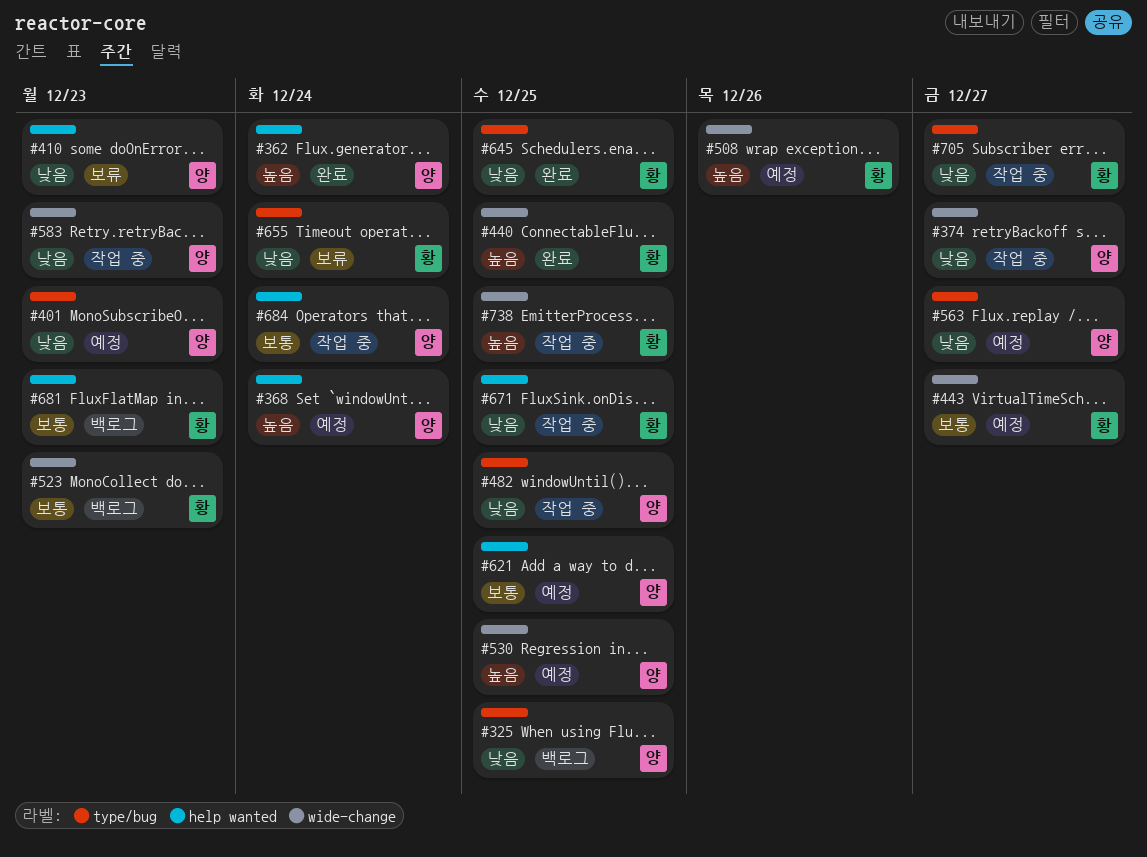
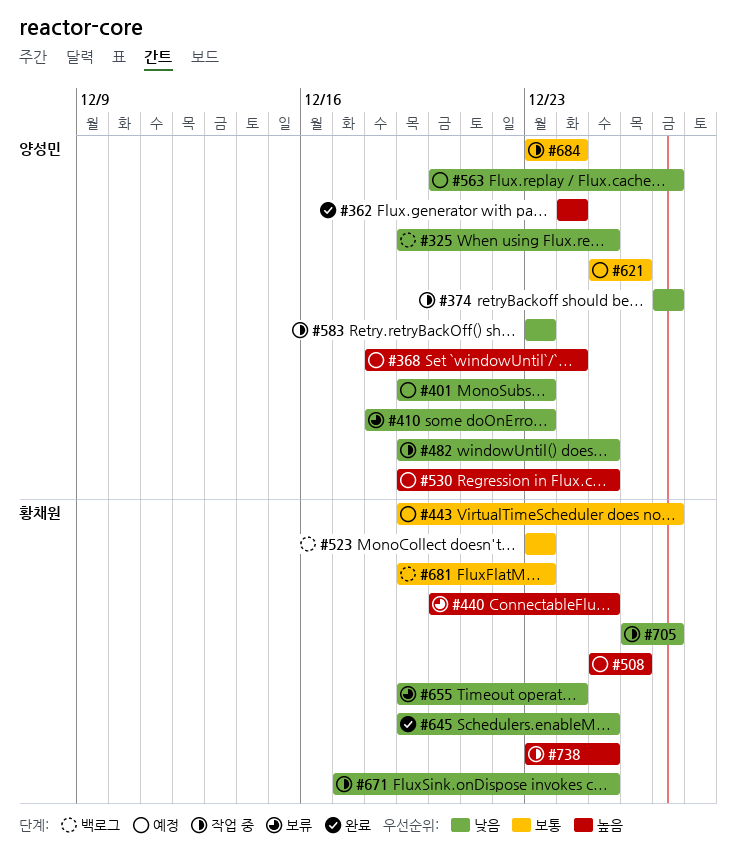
#440, status: 완료 -> 보류
#621, due: Dec 25 -> Dec 26

